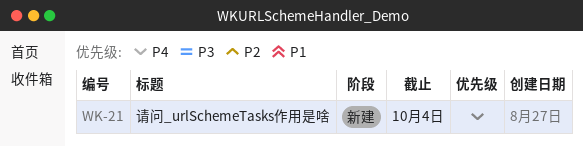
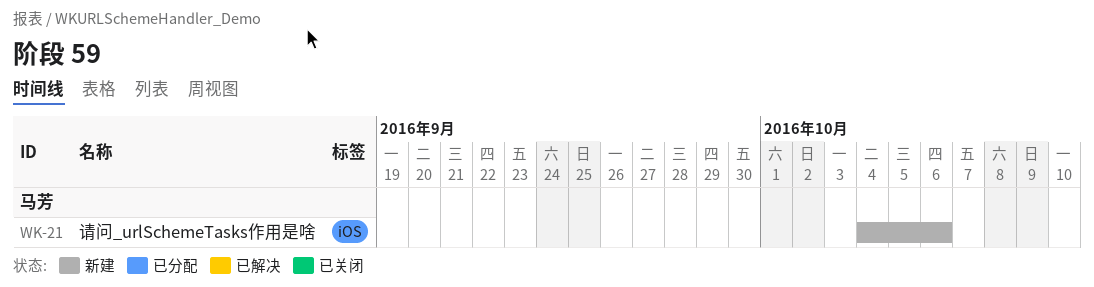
WK-21, due: Oct 4 -> Oct 6

